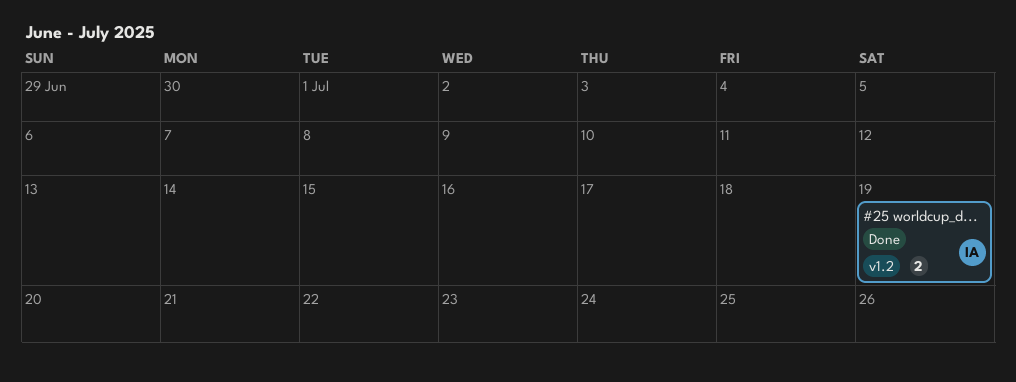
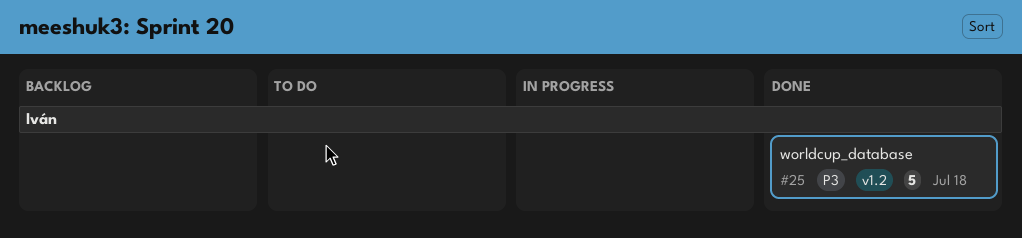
#25, estimate: 2 -> 5
#25, due: Jul 19 -> Jul 18

